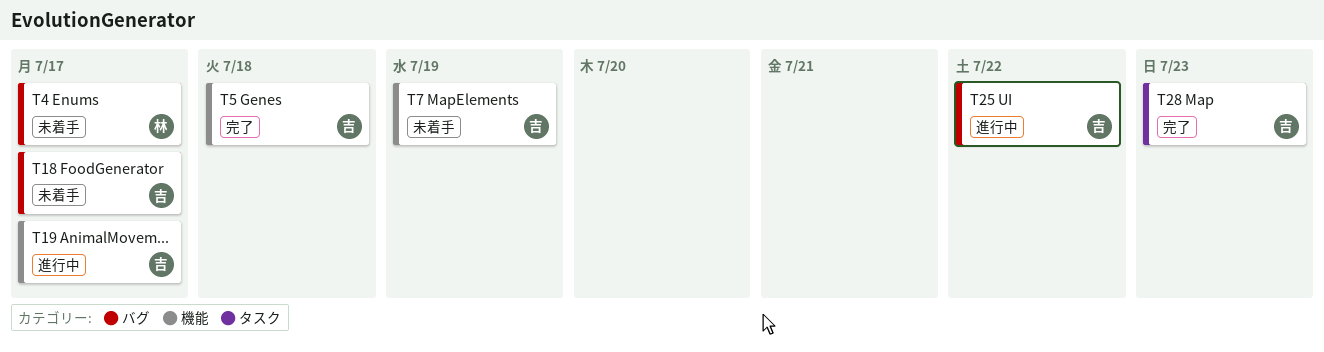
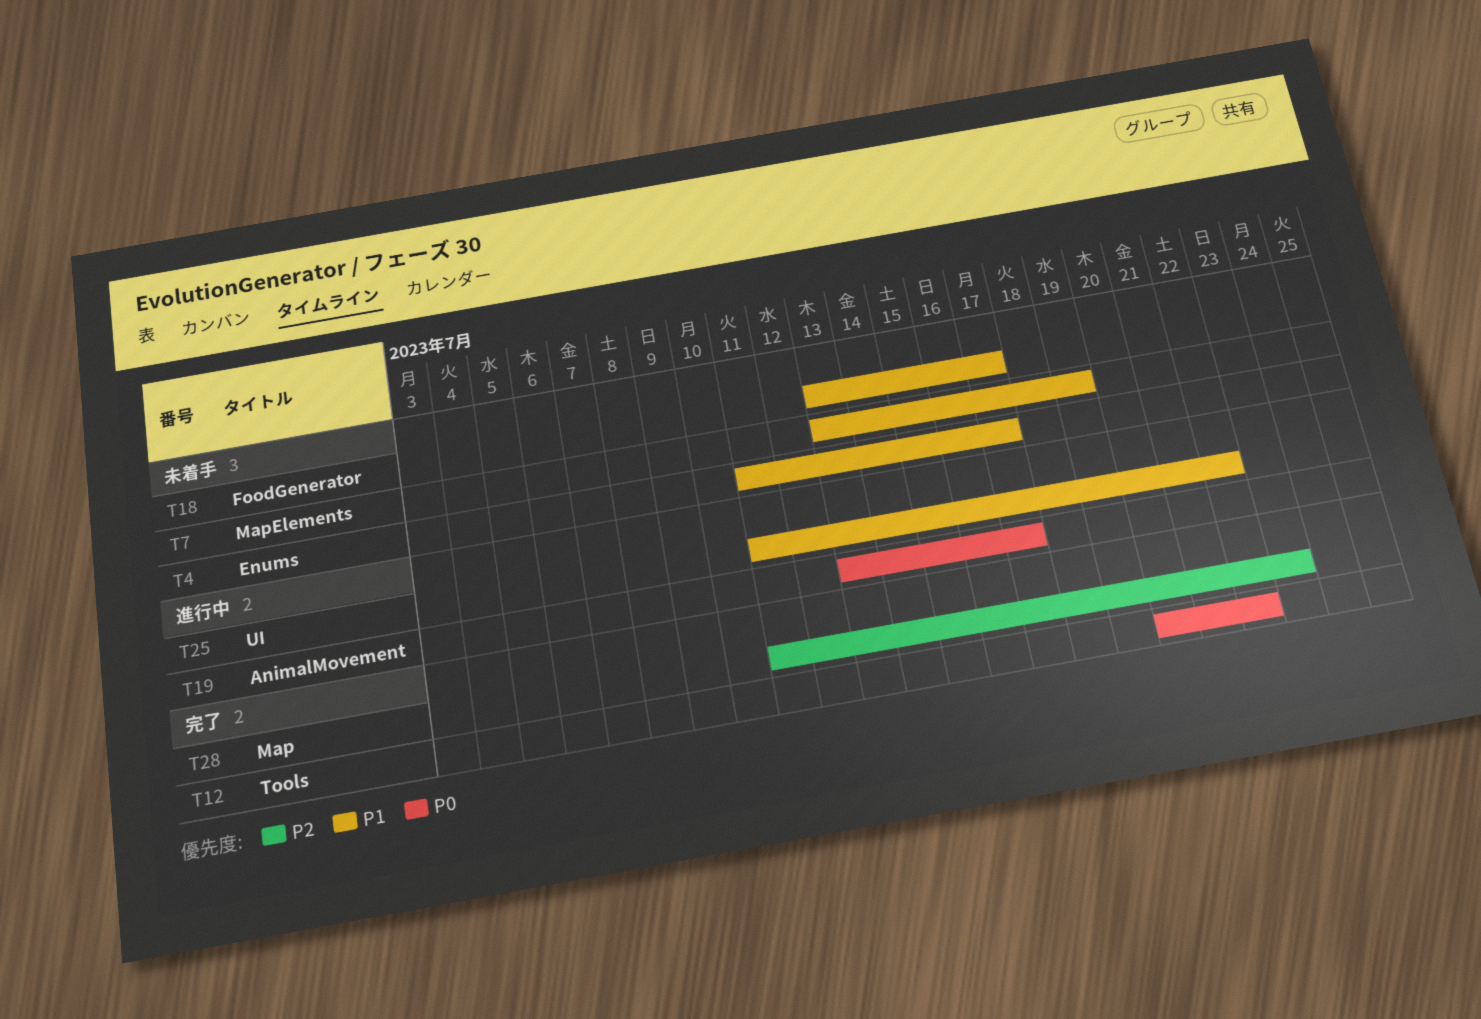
T5: present -> none
T12: none -> present

